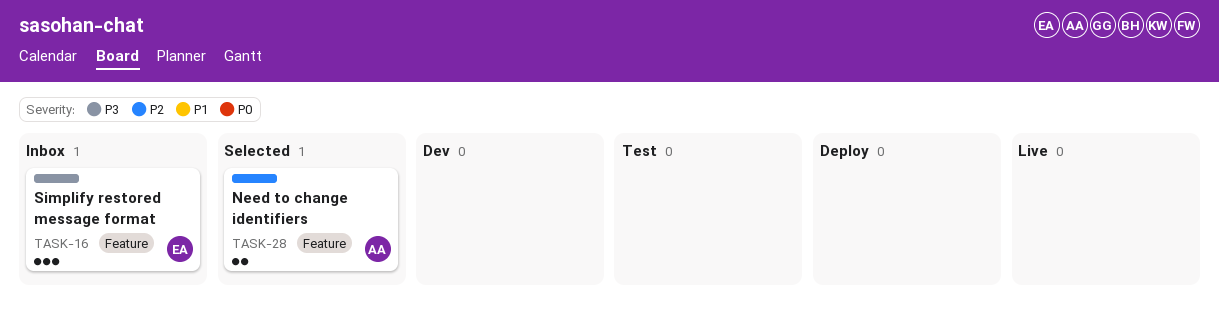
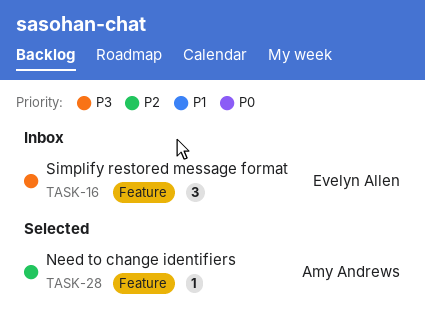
TASK-28, estimate: 2 -> 1

